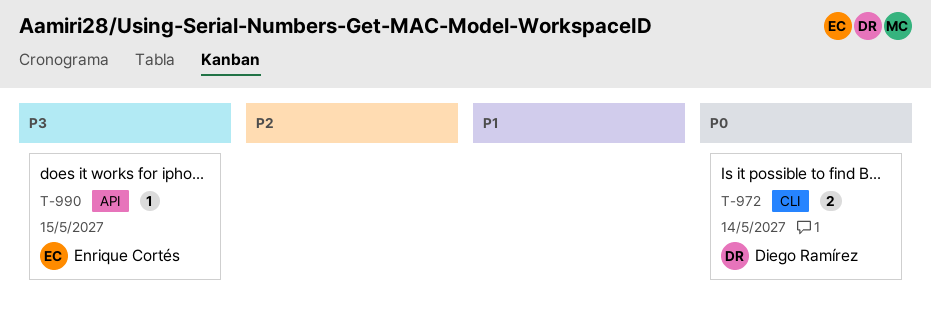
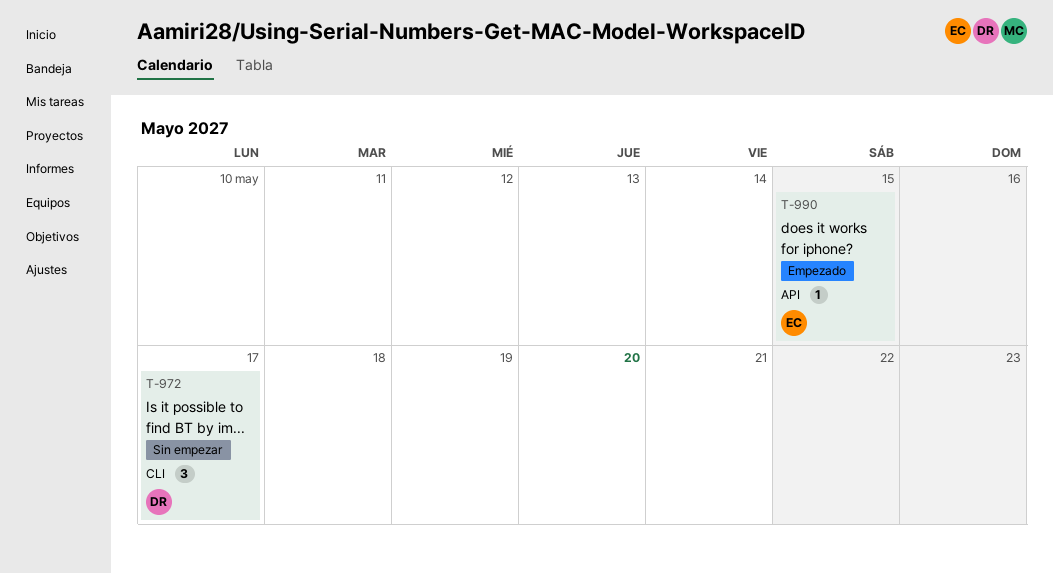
T-972, estimate: 2 -> 3
T-972, due: May 14 -> May 17

